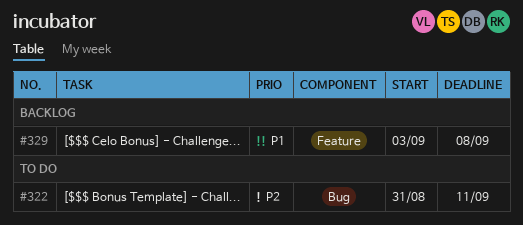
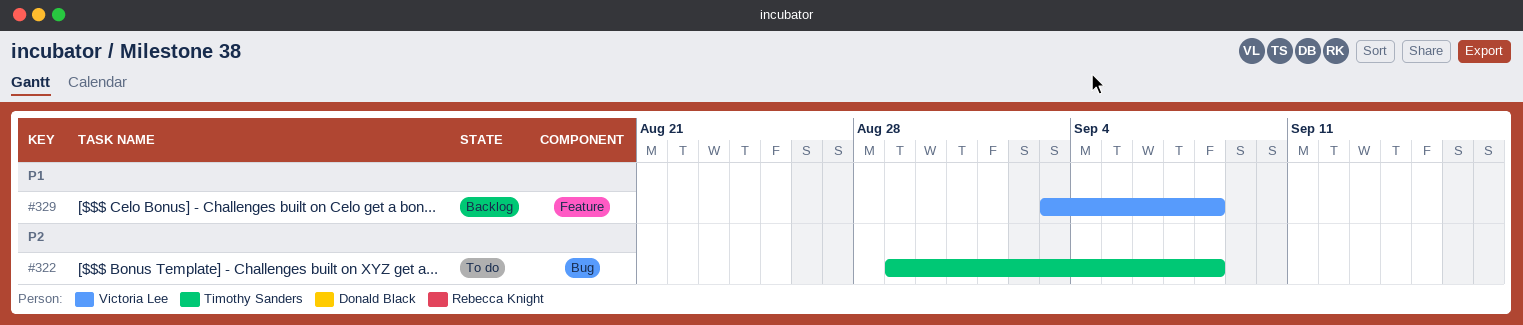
#322, start: Aug 31 -> Aug 29
#322, due: Sep 11 -> Sep 8

